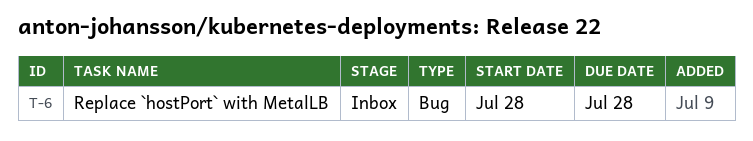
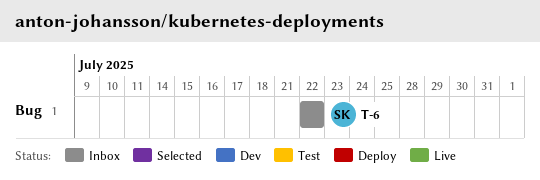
T-6, start: Jul 28 -> Jul 22
T-6, due: Jul 28 -> Jul 22

